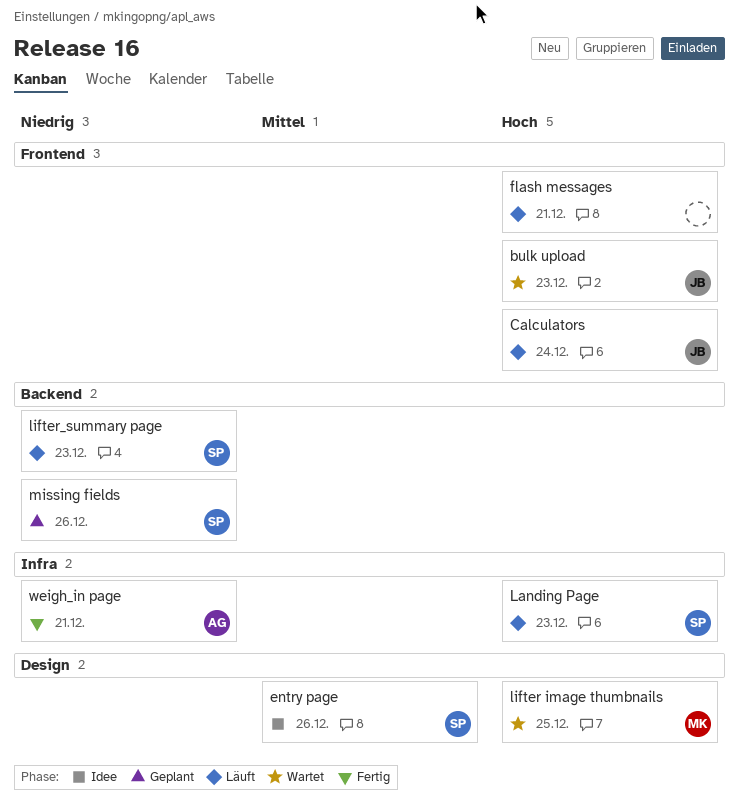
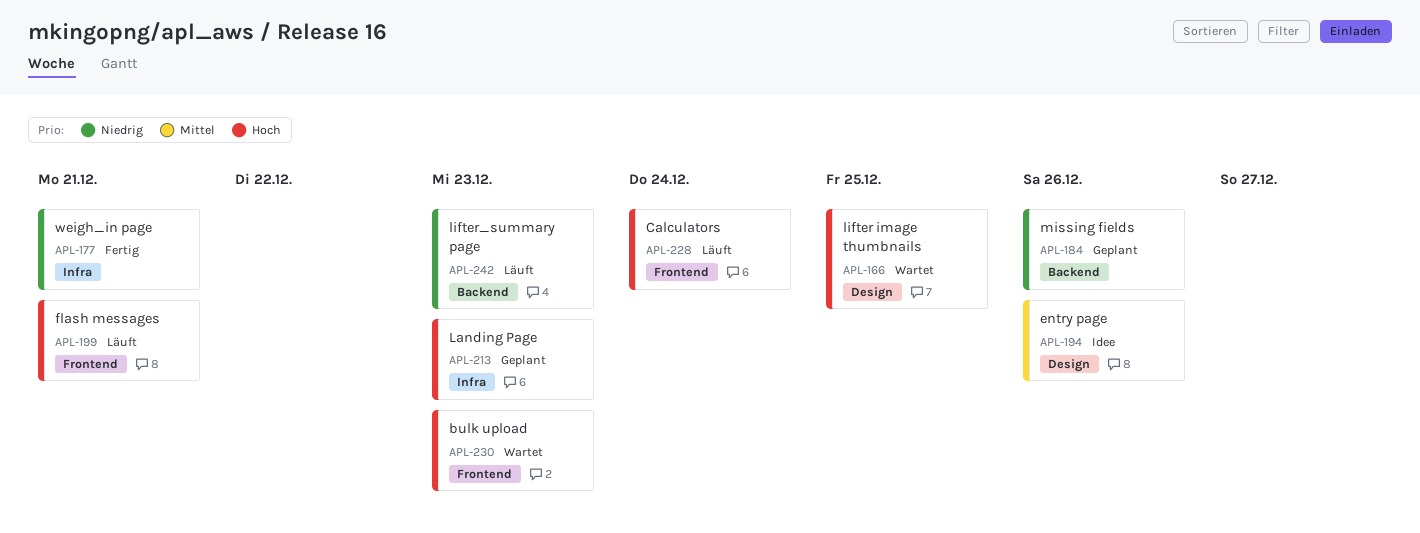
Landing Page, status: Läuft -> Geplant

